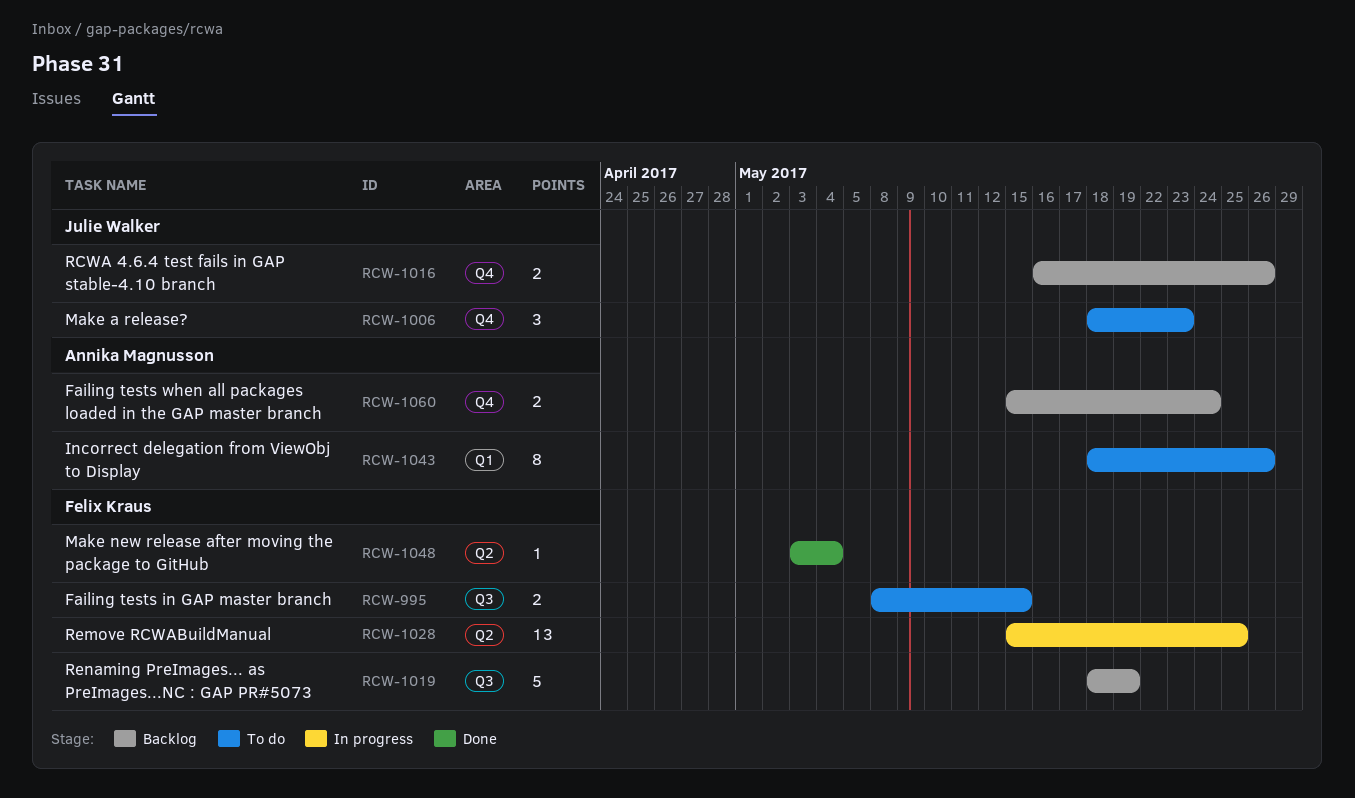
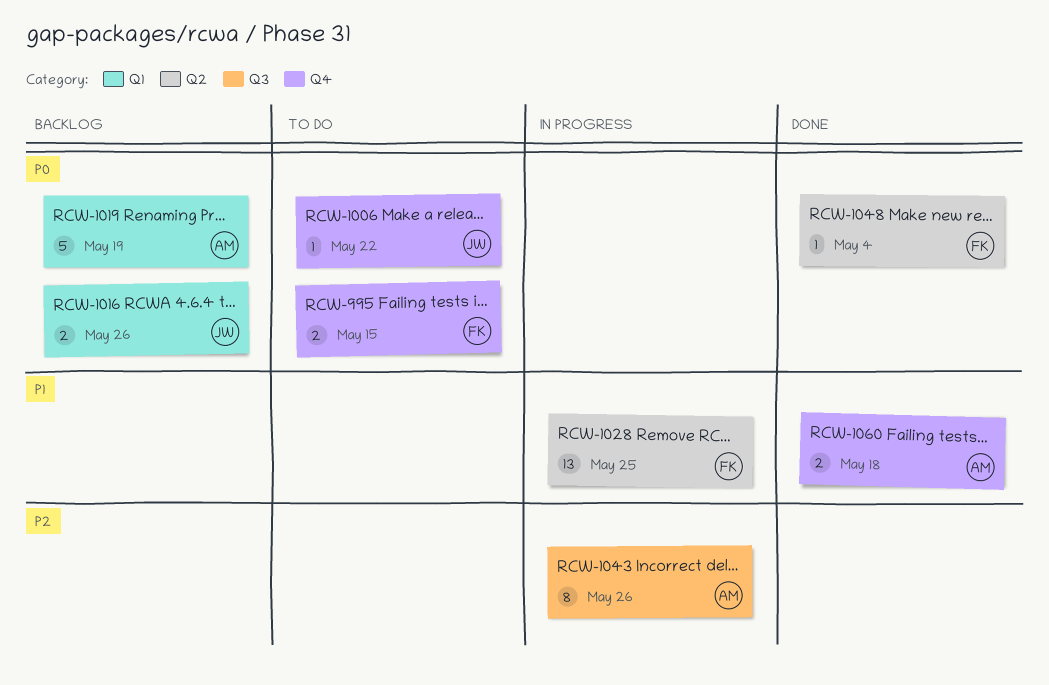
RCW-995, label: Q3 -> Q4
RCW-1006, estimate: 3 -> 1
RCW-1006, due: May 23 -> May 22
RCW-1016, label: Q4 -> Q1
RCW-1019, owner: Felix Kraus -> Annika Magnusson
RCW-1019, label: Q3 -> Q1
RCW-1043, status: To do -> In progress
RCW-1043, label: Q1 -> Q3
RCW-1060, status: Backlog -> Done
RCW-1060, due: May 24 -> May 18

